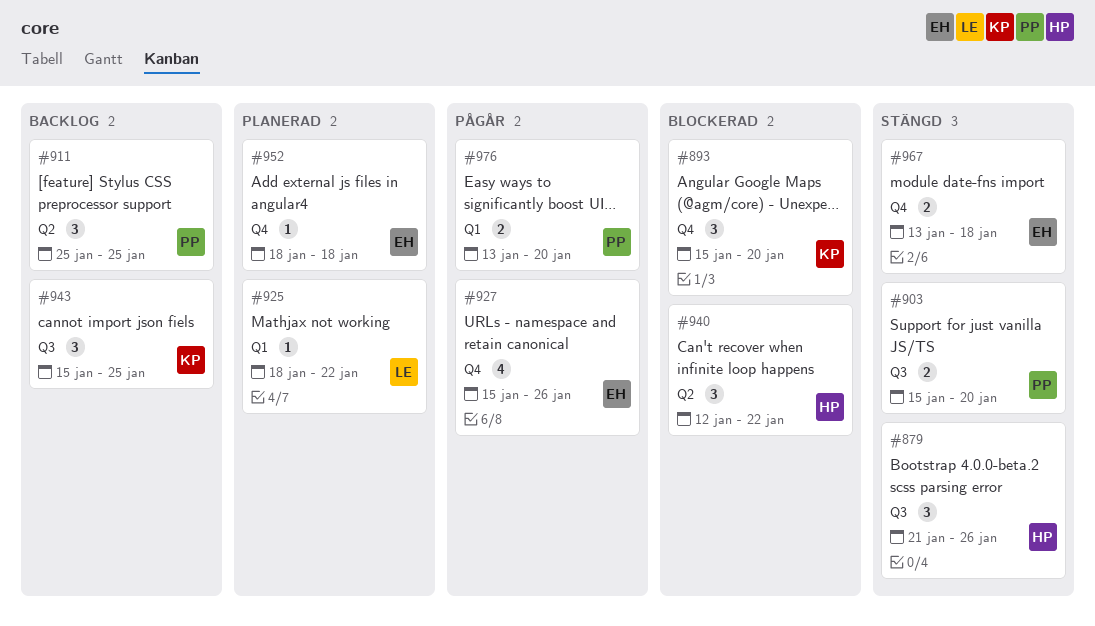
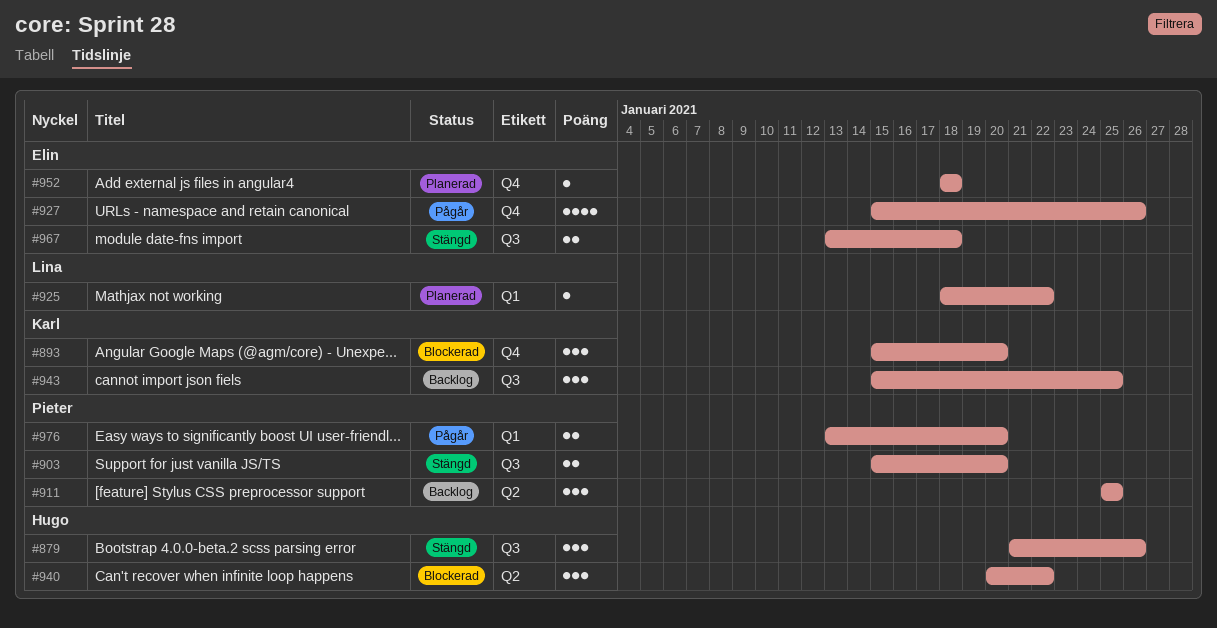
#940, start: Jan 12 -> Jan 20
#967, label: Q4 -> Q3

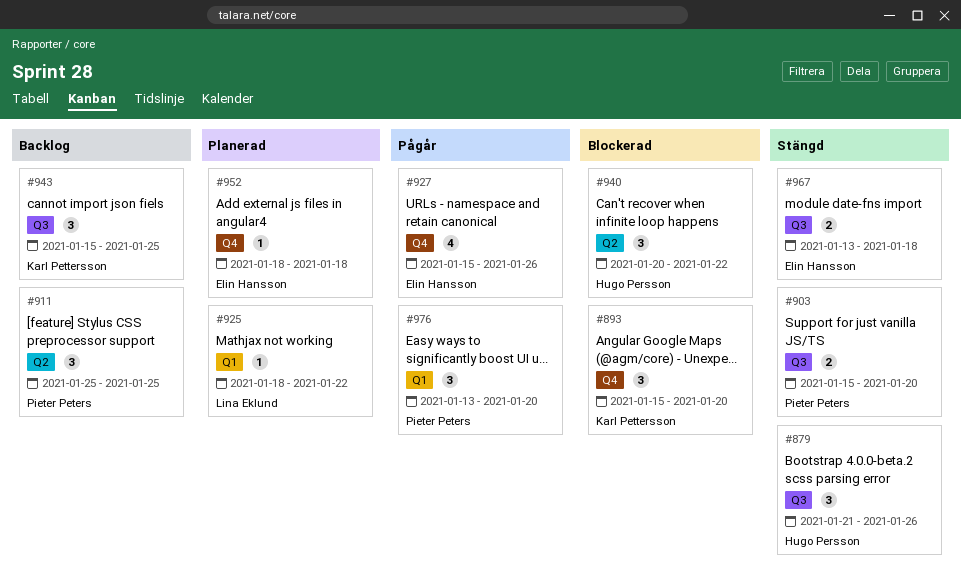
#976, estimate: 2 -> 3

